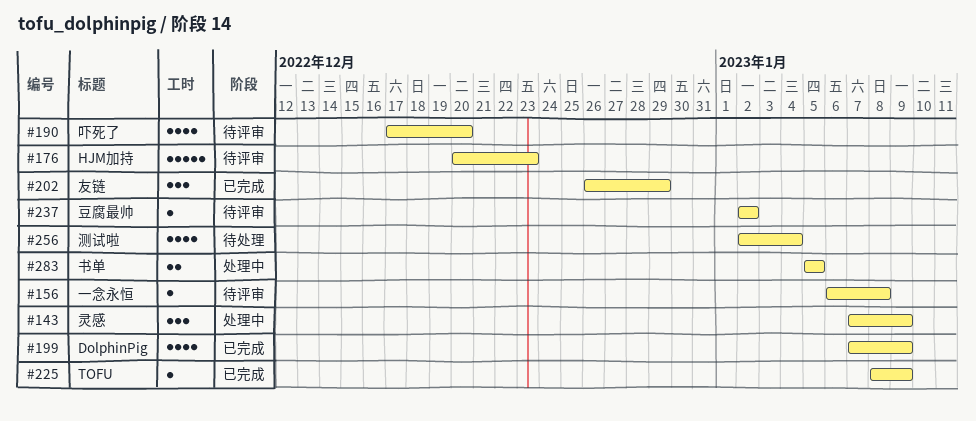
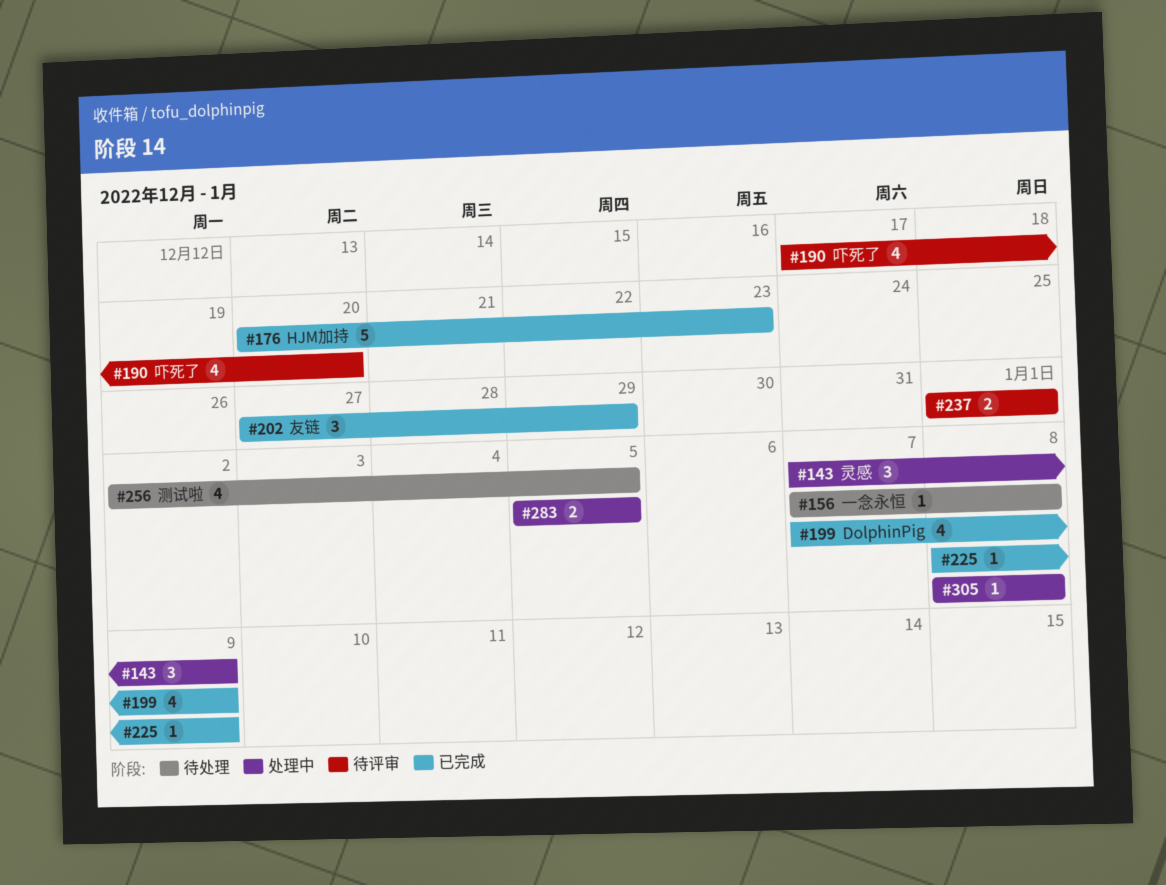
#156, status: 待评审 -> 待处理
#156, start: Jan 6 -> Jan 7
#176, status: 待评审 -> 已完成
#202, start: Dec 26 -> Dec 27
#237, estimate: 1 -> 2
#237, start: Jan 2 -> Jan 1
#237, due: Jan 2 -> Jan 1
#256, due: Jan 4 -> Jan 5
#305: none -> present

